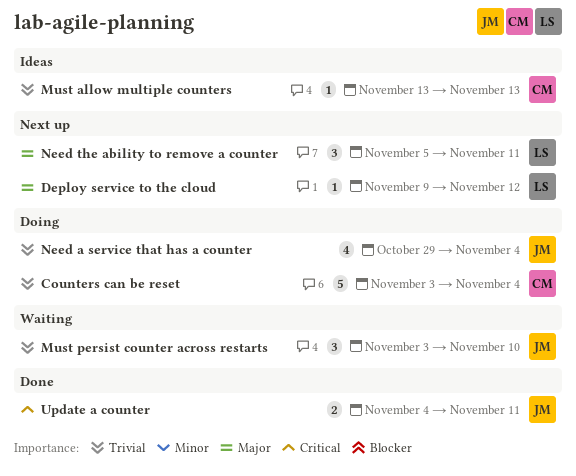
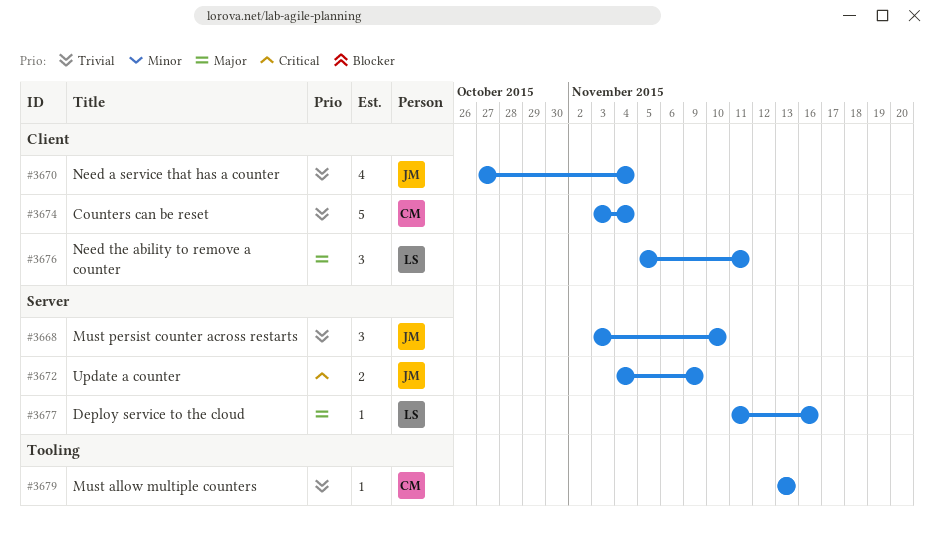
Deploy service to the cloud, start: Nov 9 -> Nov 11
Deploy service to the cloud, due: Nov 12 -> Nov 16
Need a service that has a counter, start: Oct 29 -> Oct 27
Update a counter, due: Nov 11 -> Nov 9

